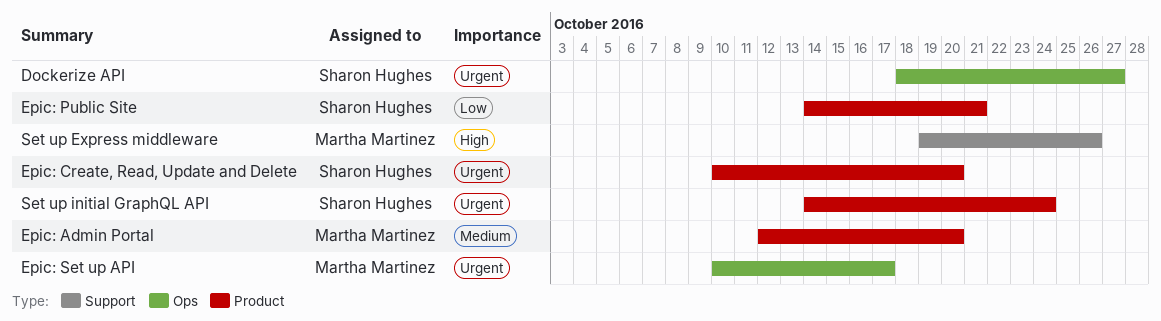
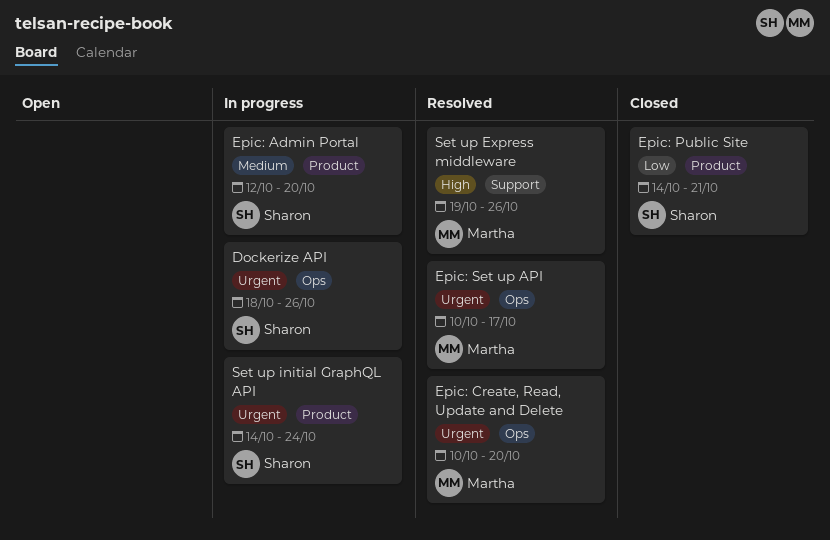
Dockerize API, due: Oct 27 -> Oct 26
Epic: Admin Portal, owner: Martha Martinez -> Sharon Hughes
Epic: Create, Read, Update and Delete, owner: Sharon Hughes -> Martha Martinez
Epic: Create, Read, Update and Delete, label: Product -> Ops

